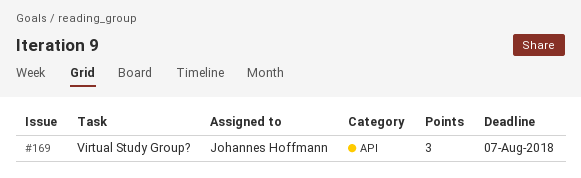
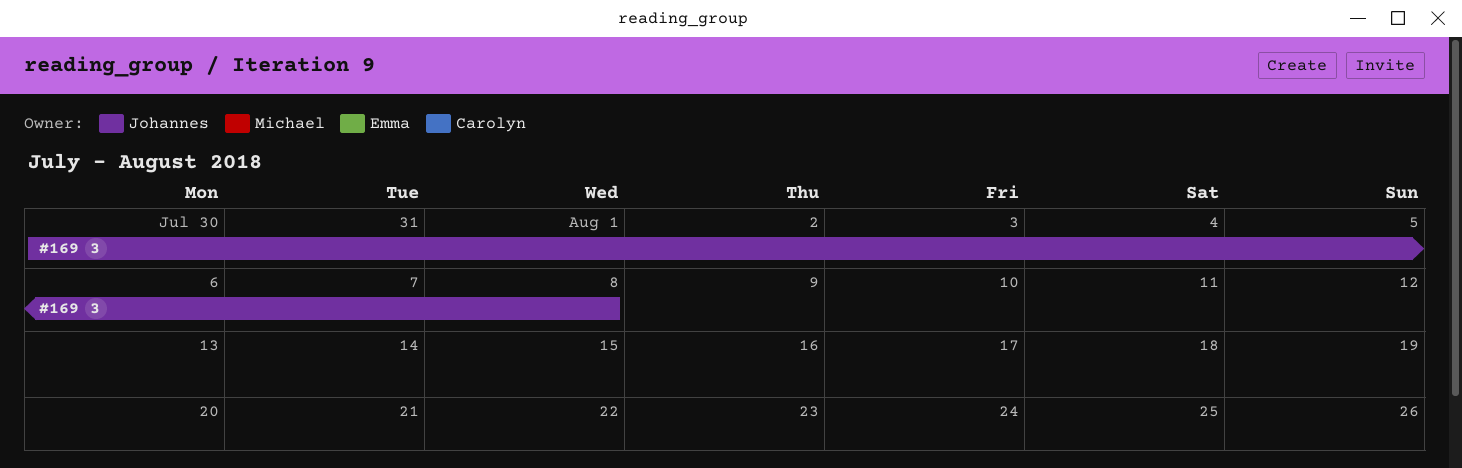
#169, due: Aug 7 -> Aug 8

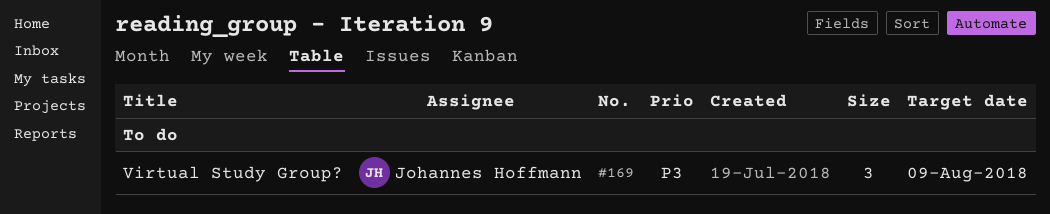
#169, due: Aug 8 -> Aug 9

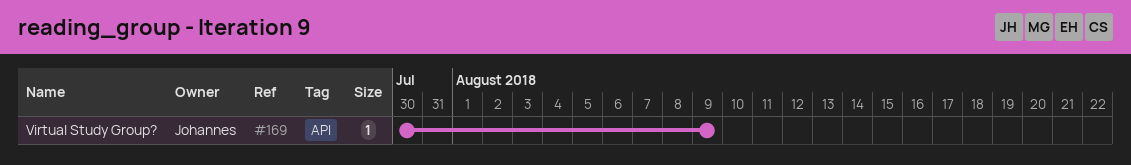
#169, estimate: 3 -> 1

